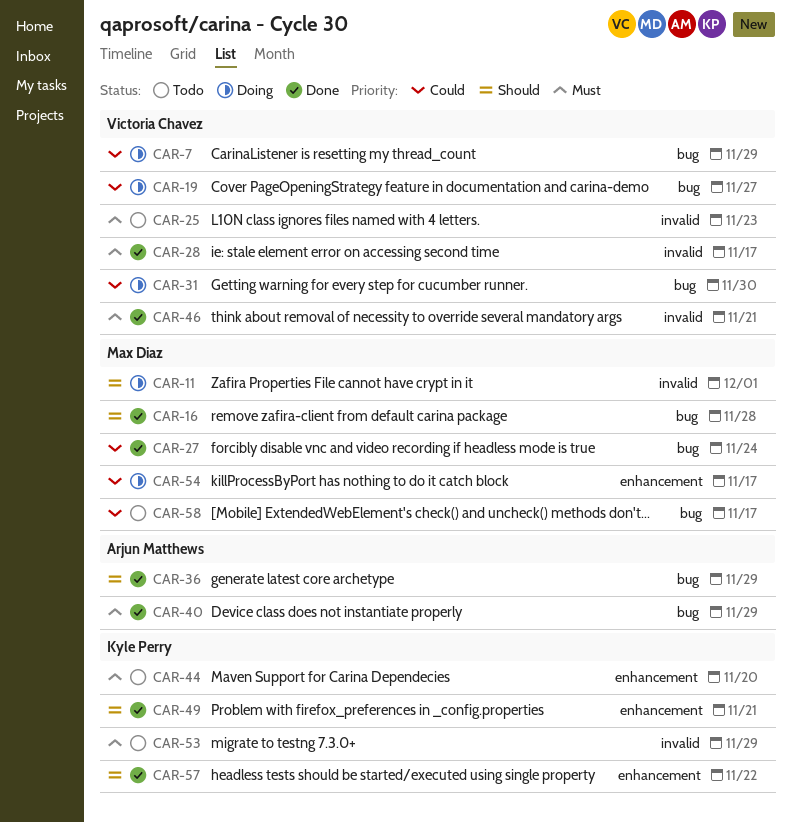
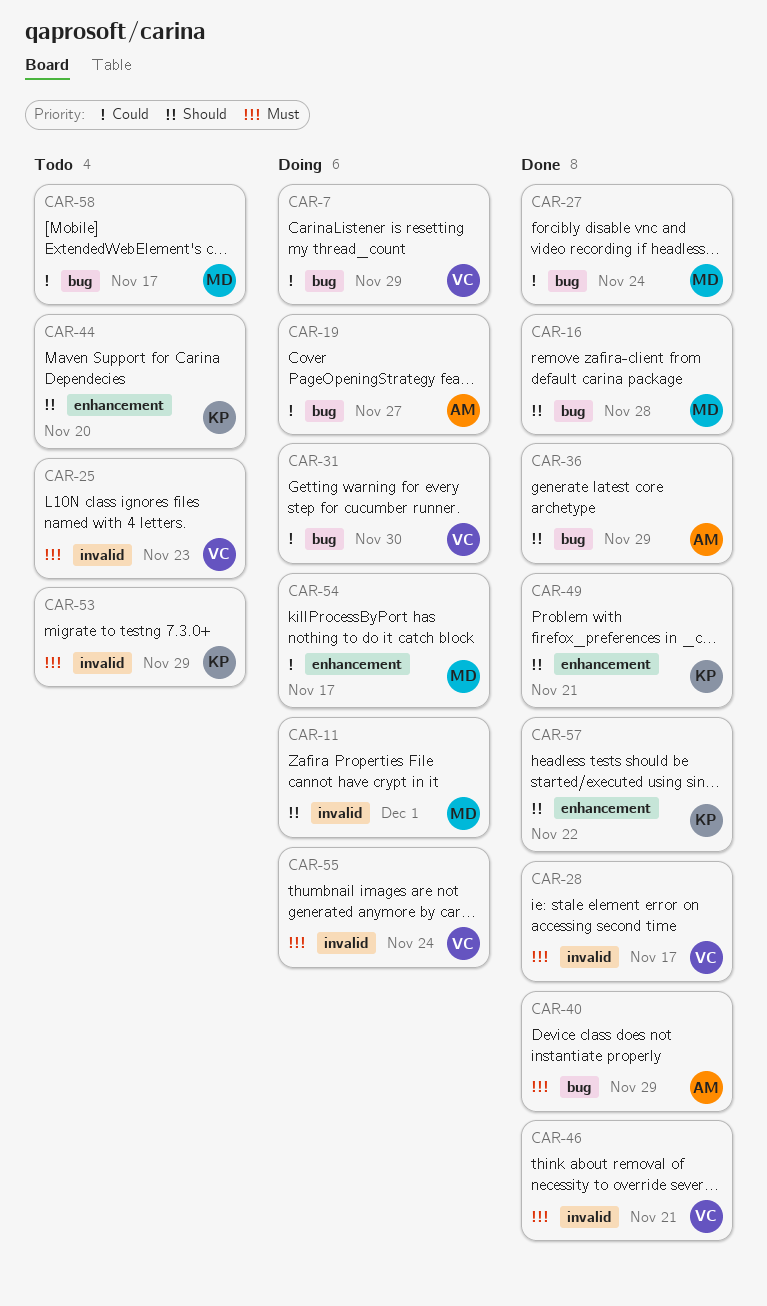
CAR-19, owner: Victoria Chavez -> Arjun Matthews
CAR-44, priority: Must -> Should
CAR-55: none -> present

